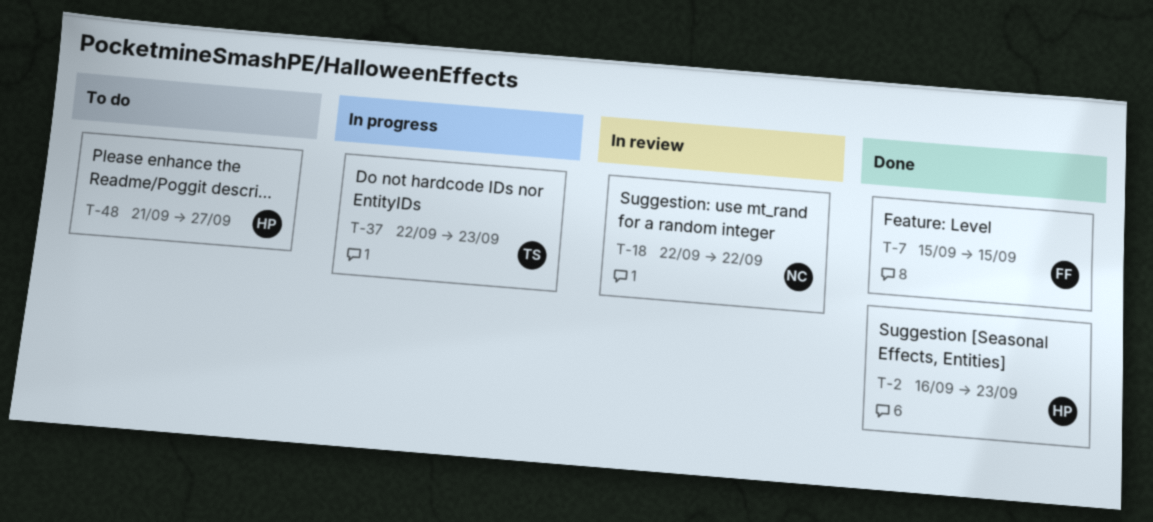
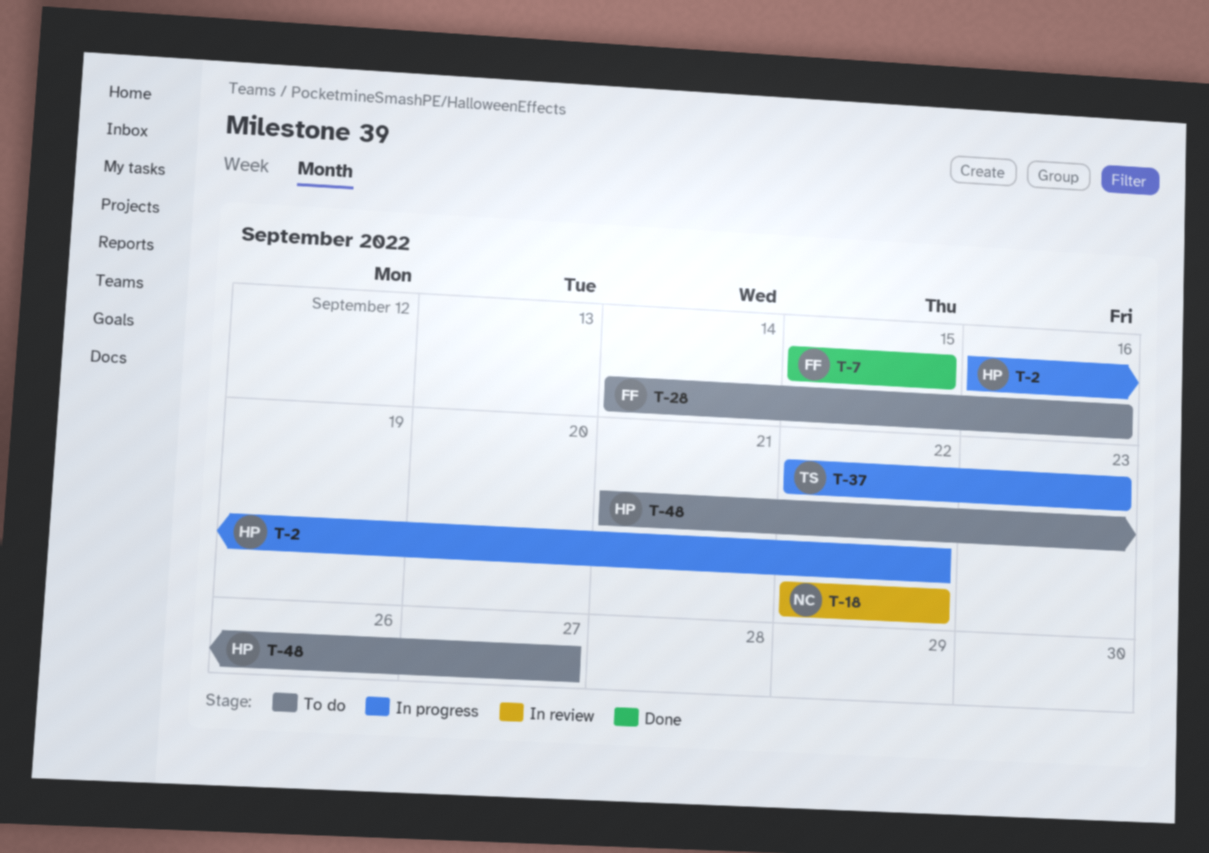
T-2, status: Done -> In progress
T-2, due: Sep 23 -> Sep 22
T-28: none -> present

